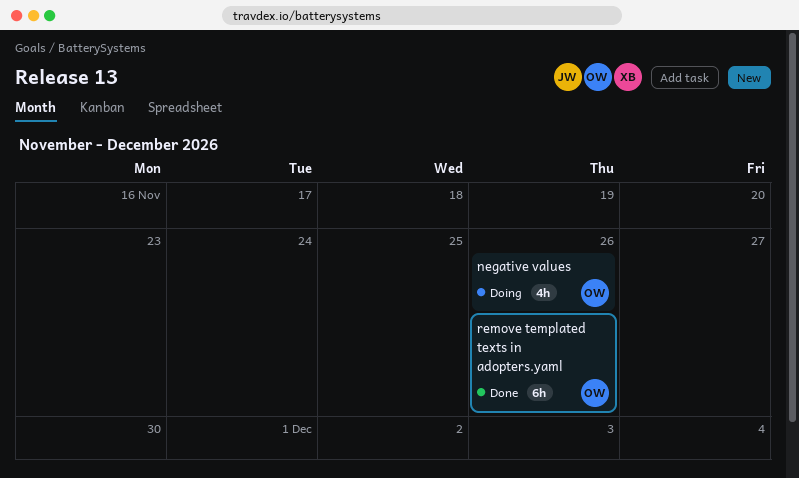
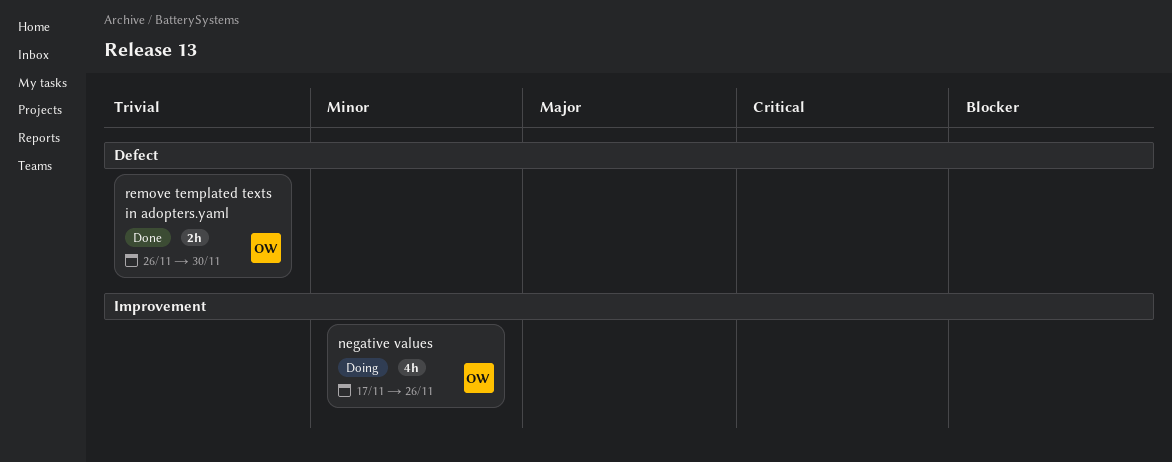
remove templated texts in adopters.yaml, estimate: 6h -> 2h
remove templated texts in adopters.yaml, due: Nov 26 -> Nov 30

